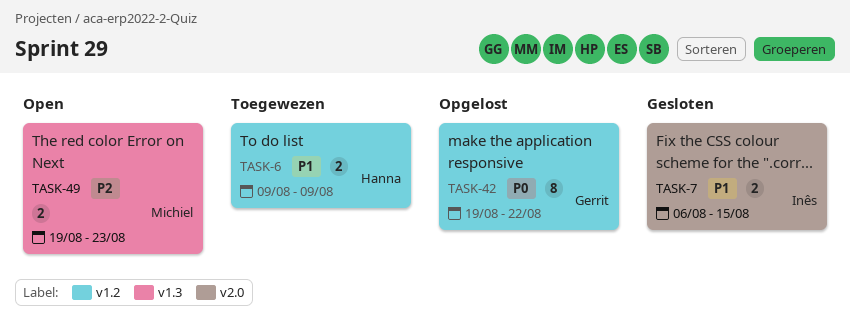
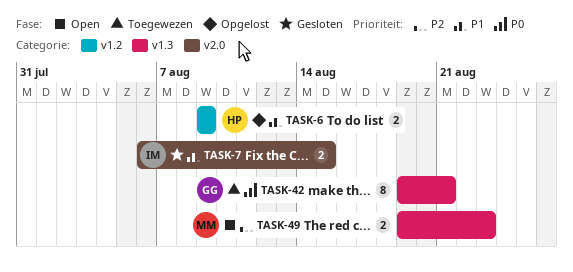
TASK-6, status: Toegewezen -> Opgelost
TASK-42, status: Opgelost -> Toegewezen
TASK-42, label: v1.2 -> v1.3
TASK-42, due: Aug 22 -> Aug 21

